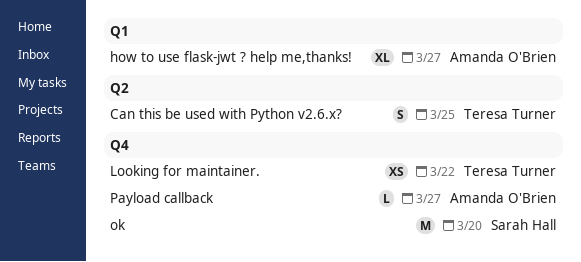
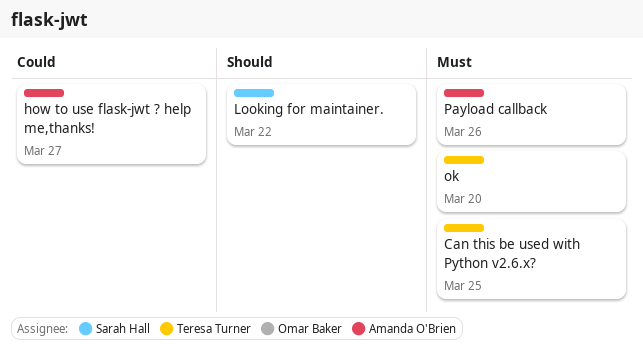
Looking for maintainer., owner: Teresa Turner -> Sarah Hall
ok, owner: Sarah Hall -> Teresa Turner
Payload callback, due: Mar 27 -> Mar 26

